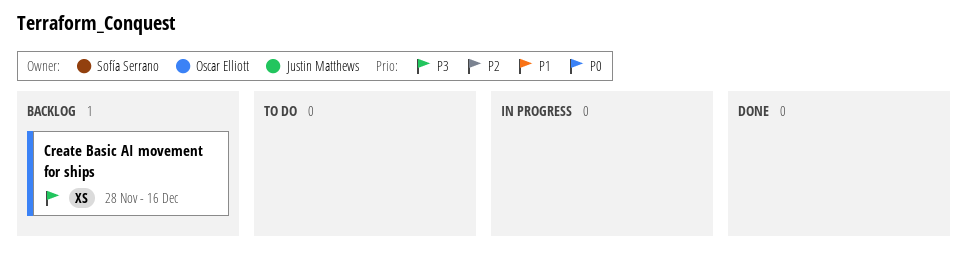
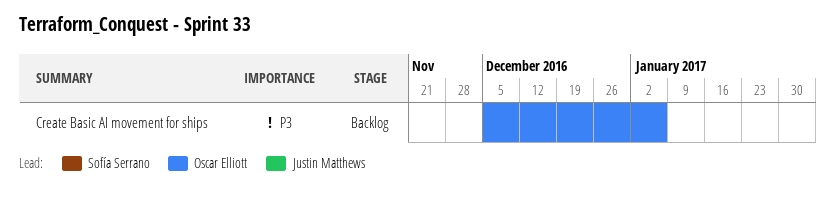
Create Basic AI movement for ships, start: Nov 28 -> Dec 5
Create Basic AI movement for ships, due: Dec 16 -> Jan 6

